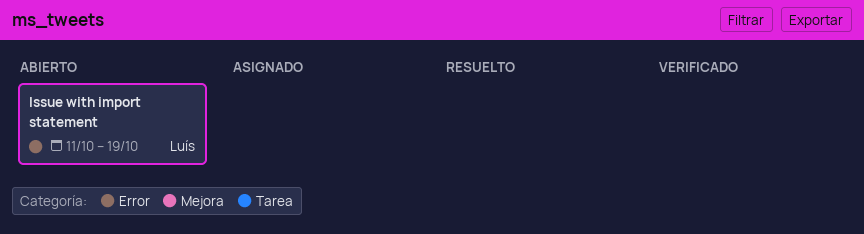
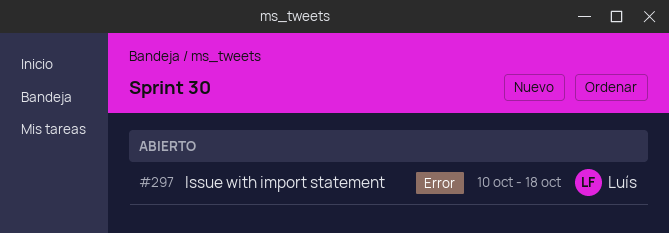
Issue with import statement, start: Oct 11 -> Oct 10
Issue with import statement, due: Oct 19 -> Oct 18

